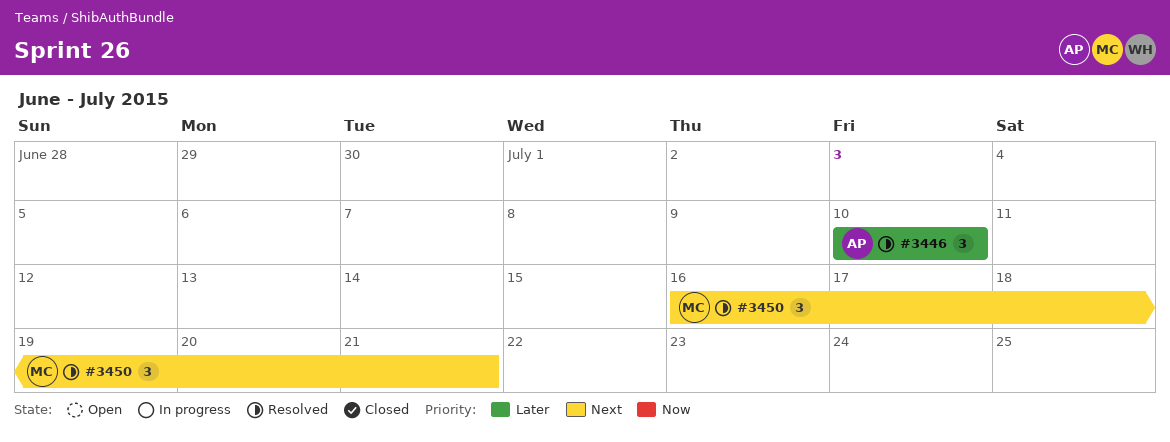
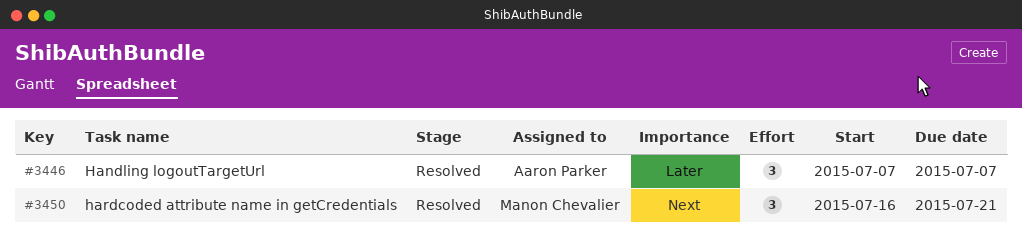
#3446, start: Jul 10 -> Jul 7
#3446, due: Jul 10 -> Jul 7

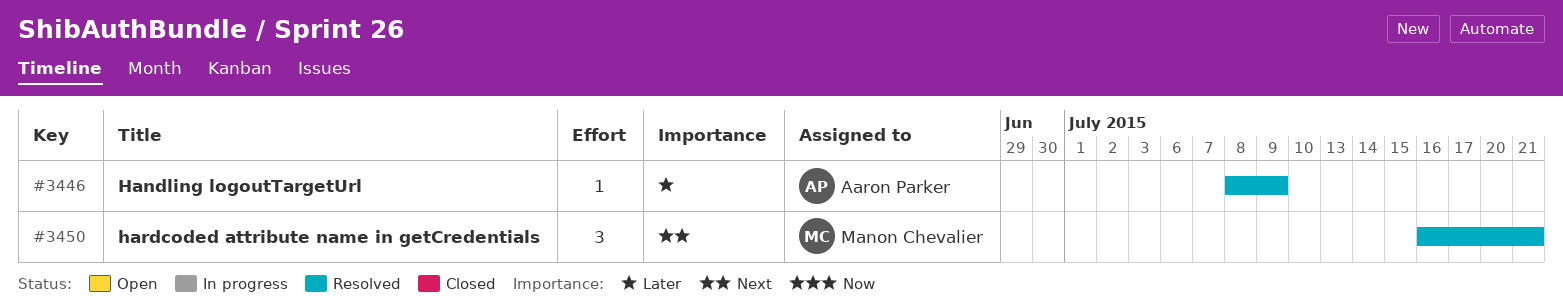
#3446, estimate: 3 -> 1
#3446, start: Jul 7 -> Jul 8
#3446, due: Jul 7 -> Jul 9

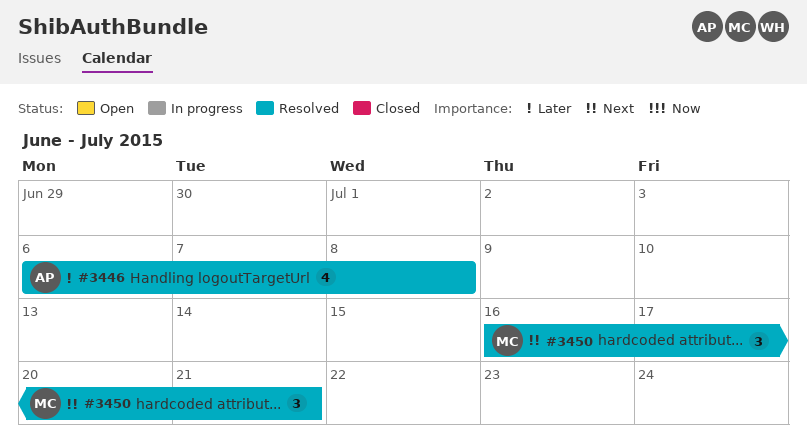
#3446, estimate: 1 -> 4
#3446, start: Jul 8 -> Jul 6
#3446, due: Jul 9 -> Jul 8

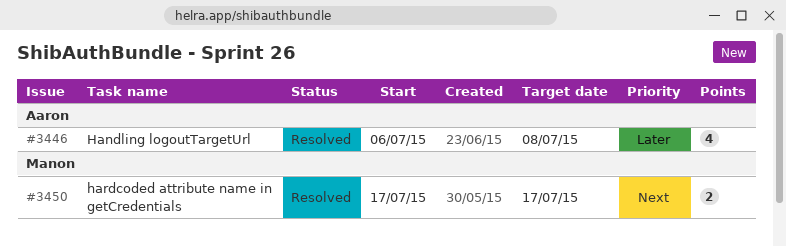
#3450, estimate: 3 -> 2
#3450, start: Jul 16 -> Jul 17
#3450, due: Jul 21 -> Jul 17

